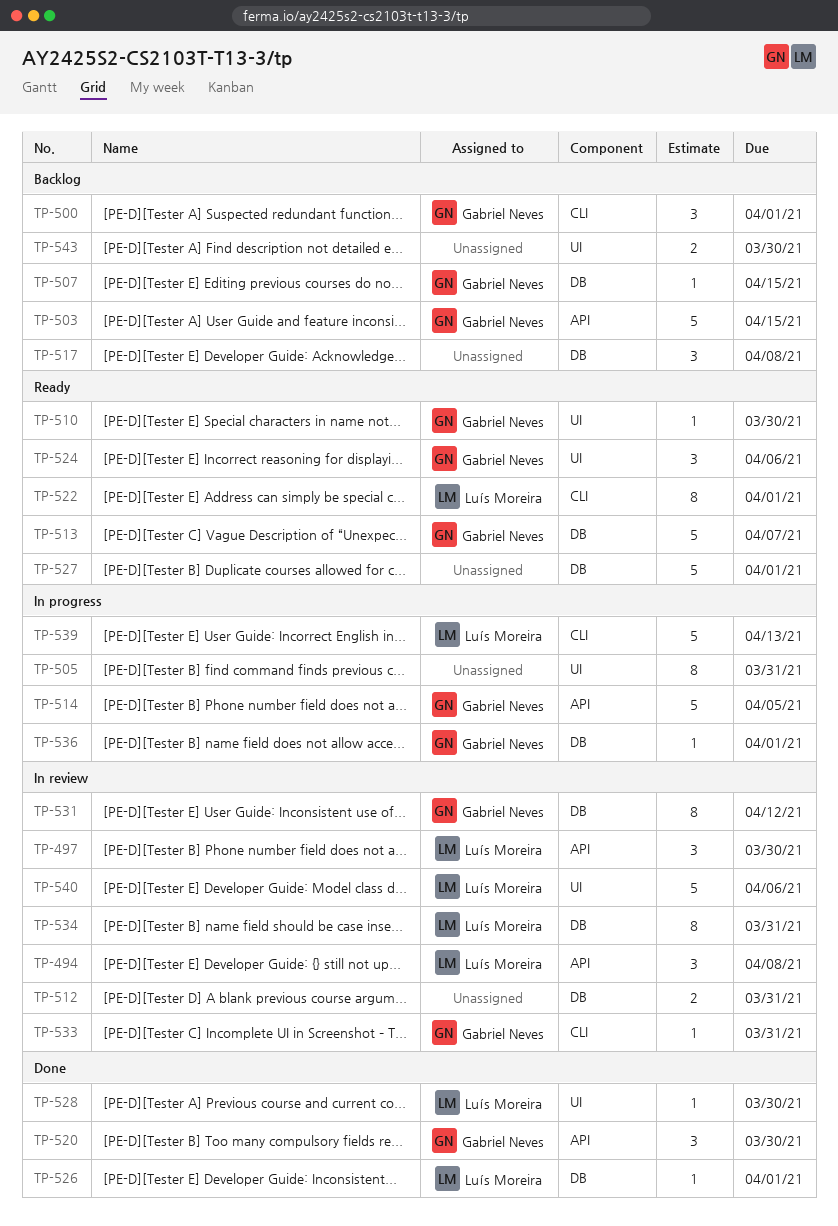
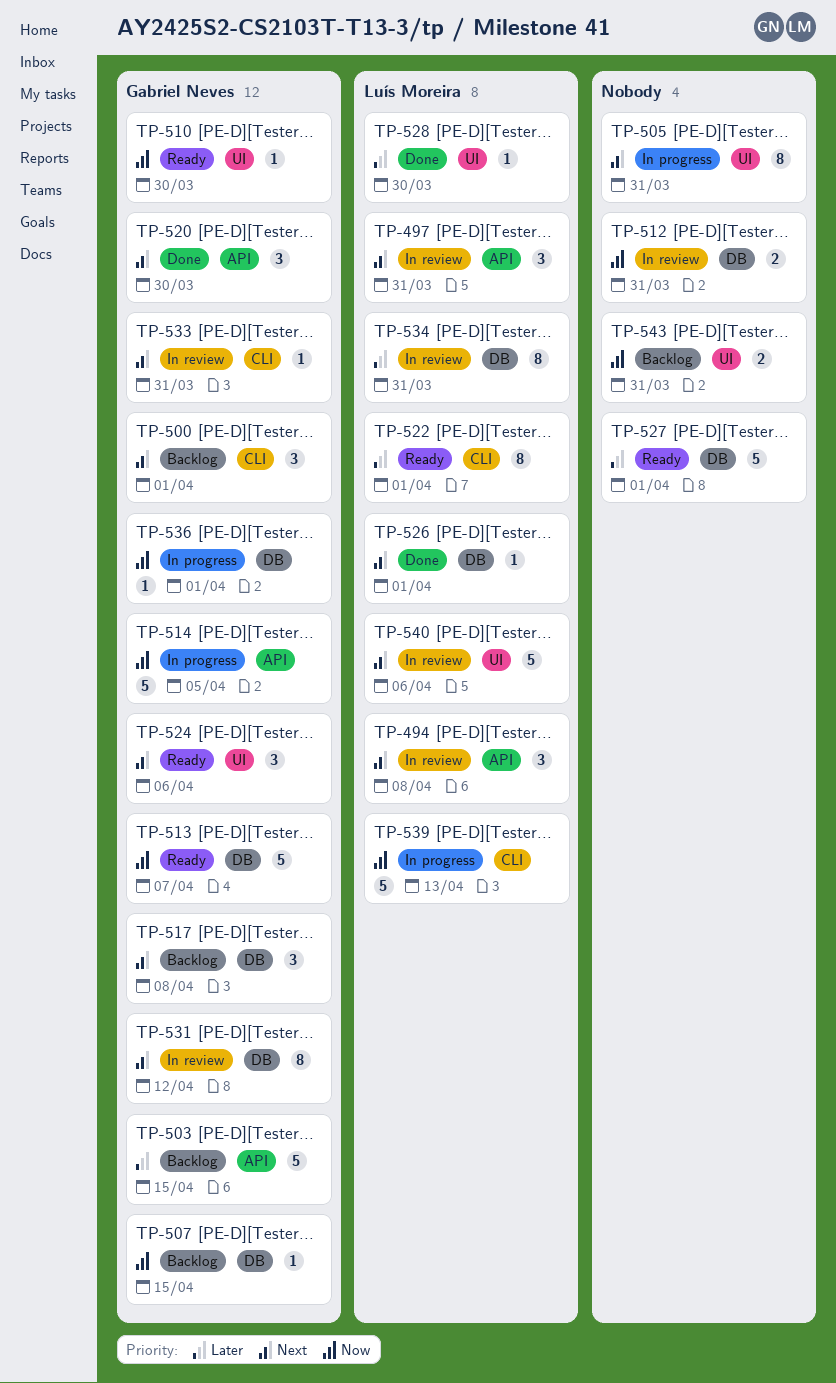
TP-497, due: Mar 30 -> Mar 31
TP-517, owner: none -> Gabriel Neves
TP-543, due: Mar 30 -> Mar 31

